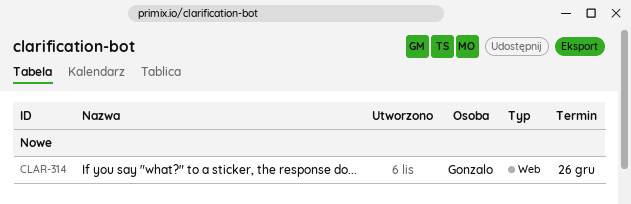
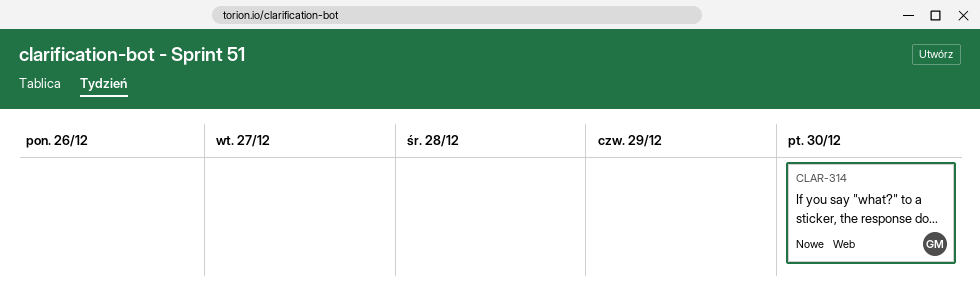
CLAR-314, due: Dec 26 -> Dec 30

